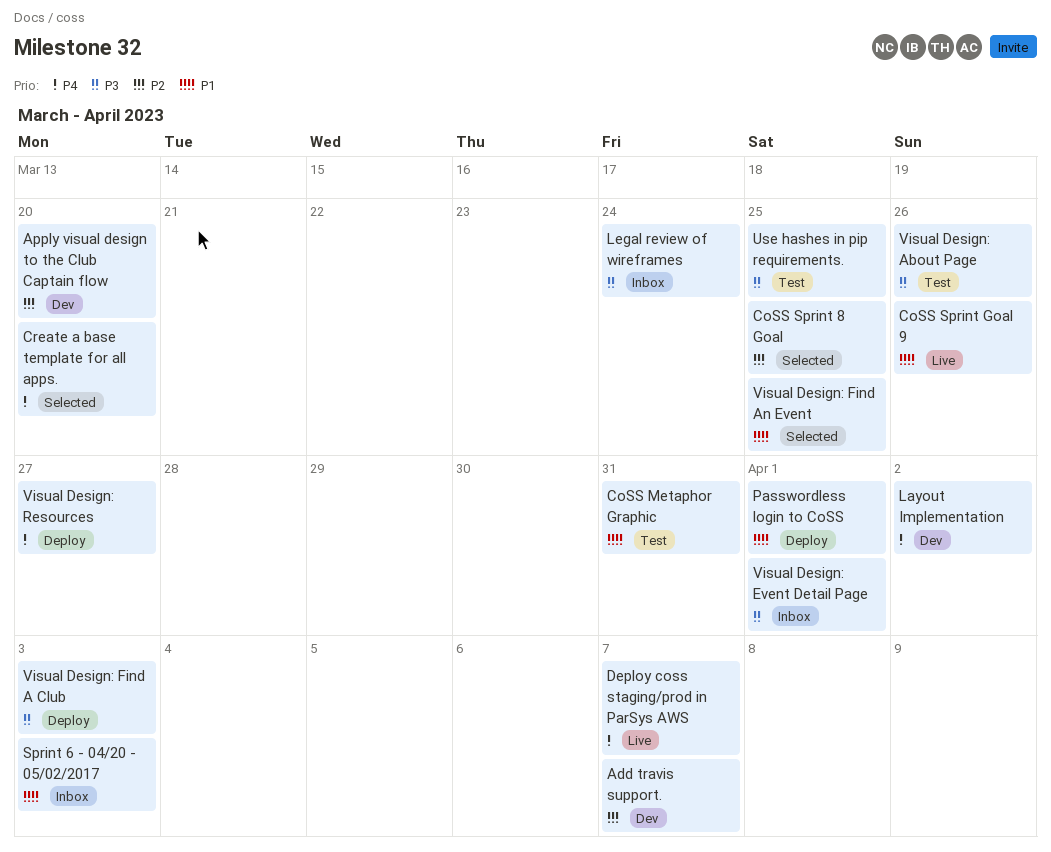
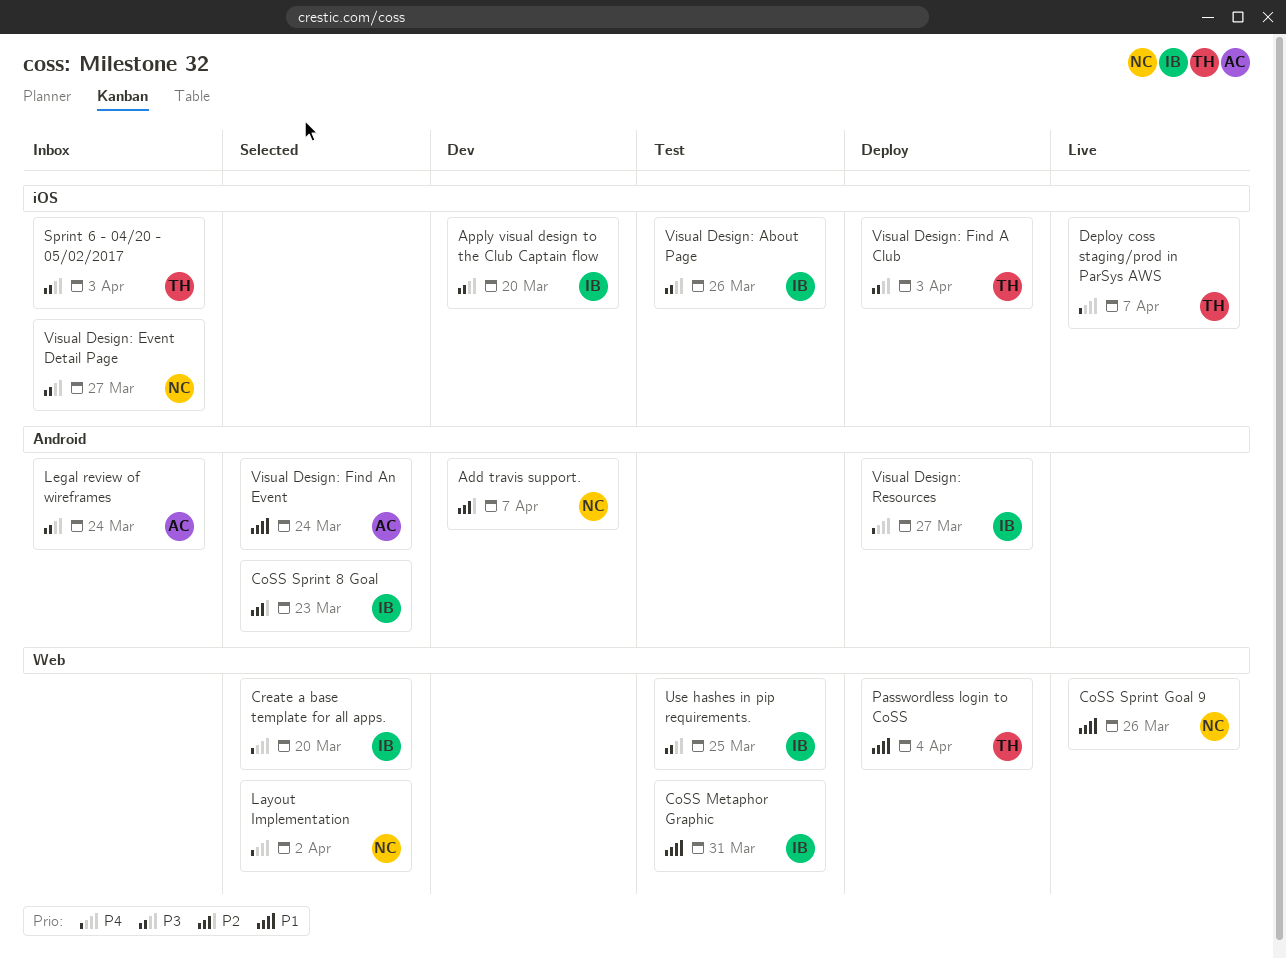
Apply visual design to the Club Captain flow, priority: P2 -> P3
CoSS Sprint 8 Goal, due: Mar 25 -> Mar 23
Layout Implementation, status: Dev -> Selected
Passwordless login to CoSS, due: Apr 1 -> Apr 4
Sprint 6 - 04/20 - 05/02/2017, priority: P1 -> P3
Visual Design: Event Detail Page, due: Apr 1 -> Mar 27
Visual Design: Find An Event, due: Mar 25 -> Mar 24

